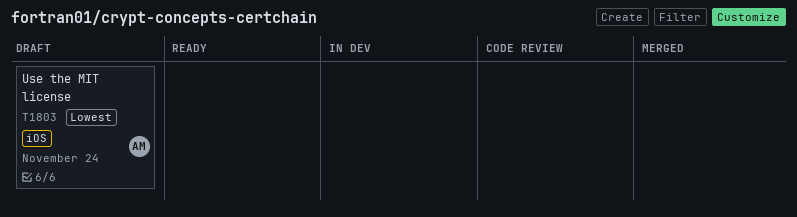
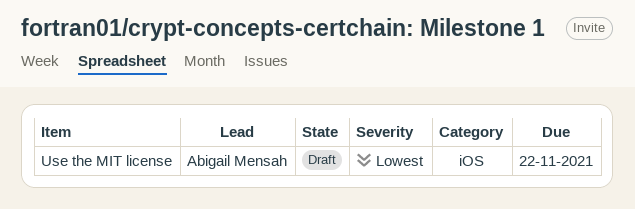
Use the MIT license, due: Nov 24 -> Nov 22

